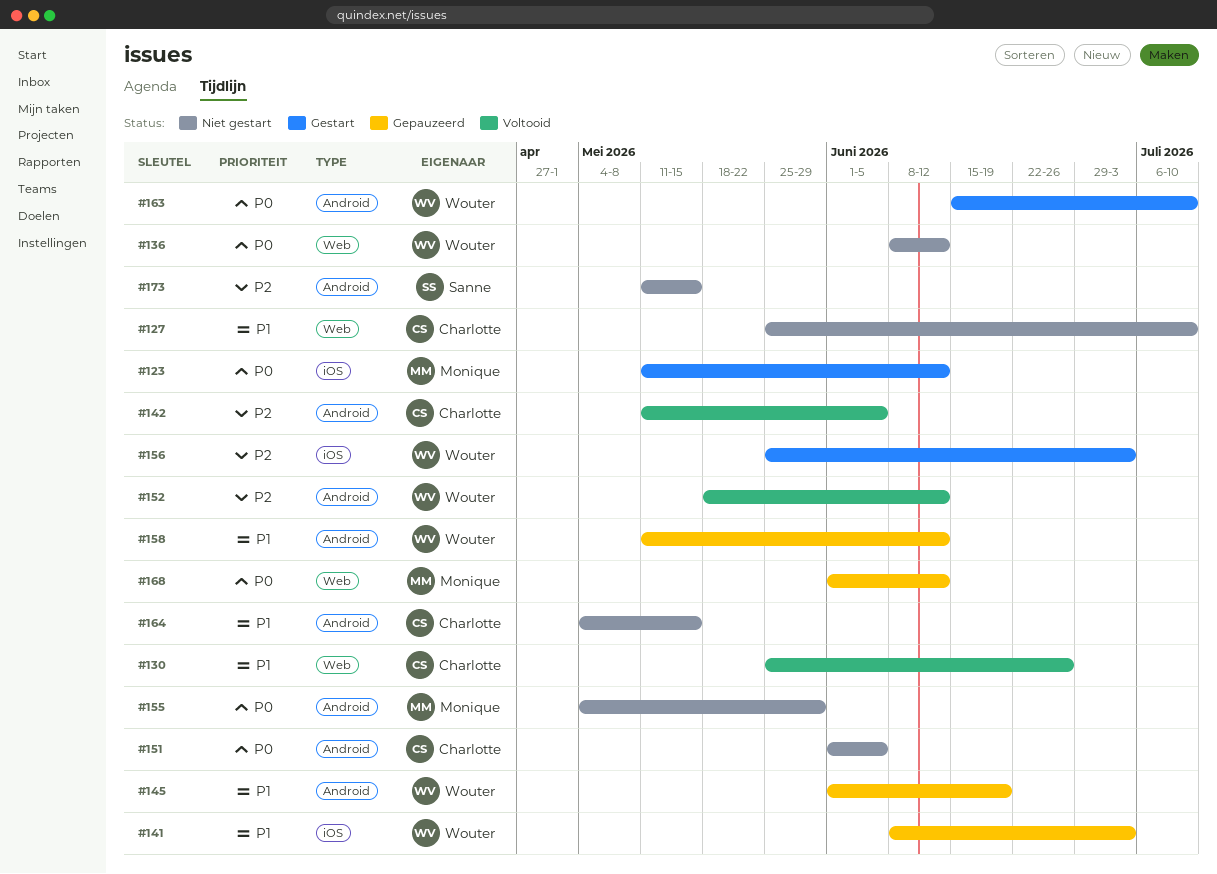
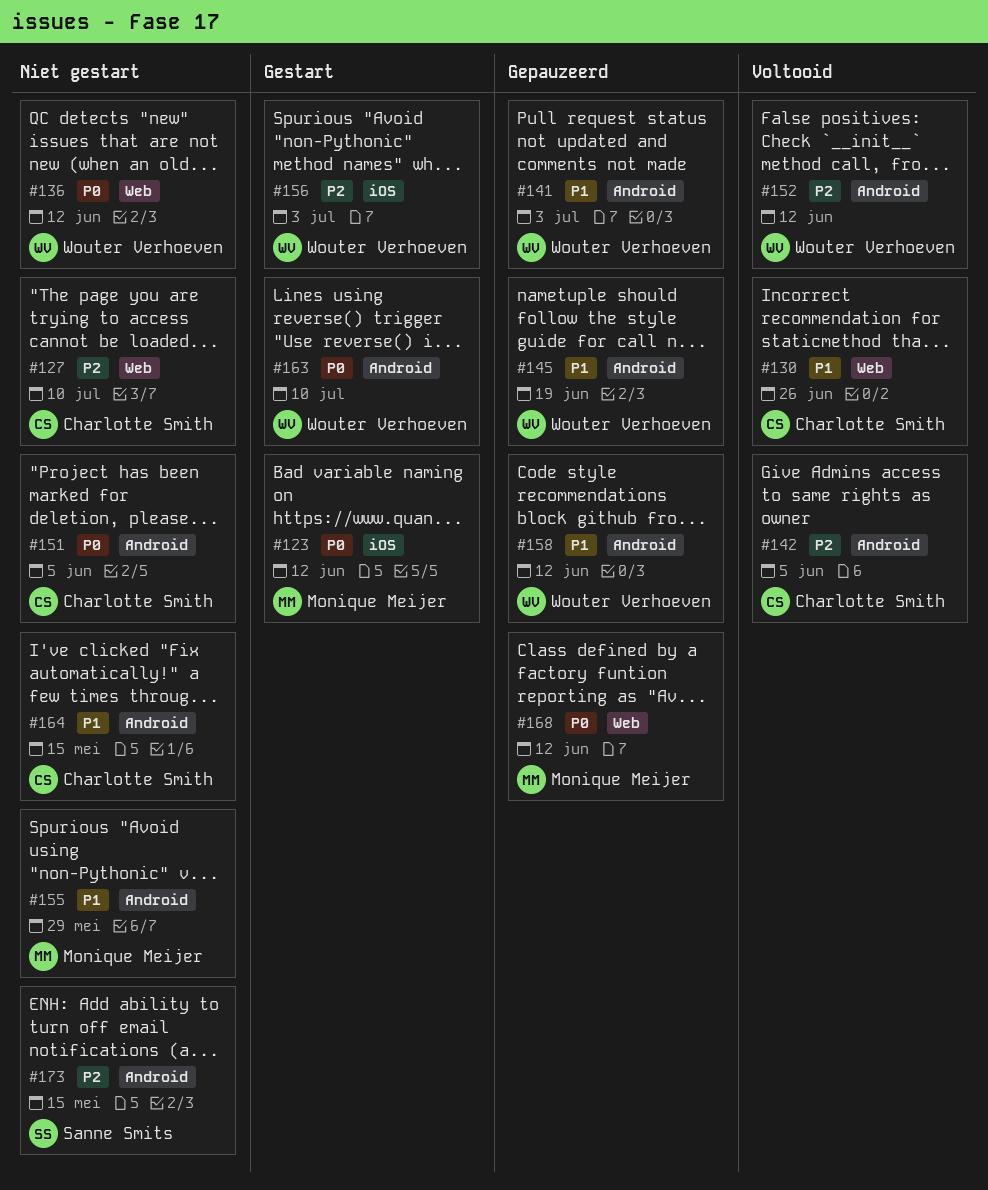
#127, priority: P1 -> P2
#141, label: iOS -> Android
#155, priority: P0 -> P1

